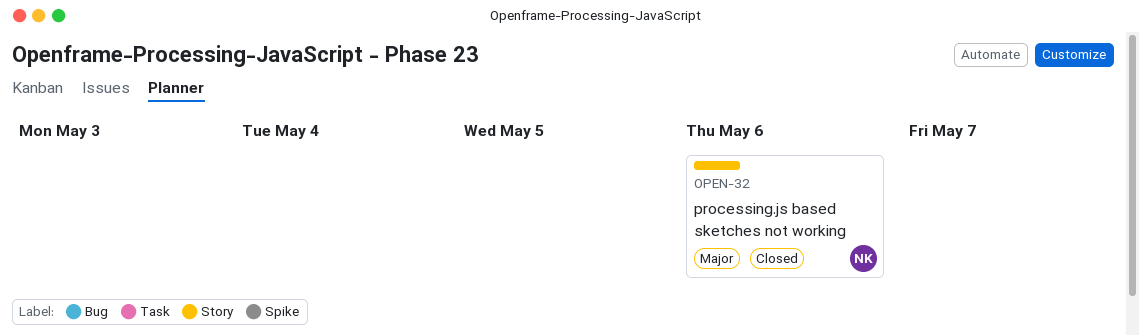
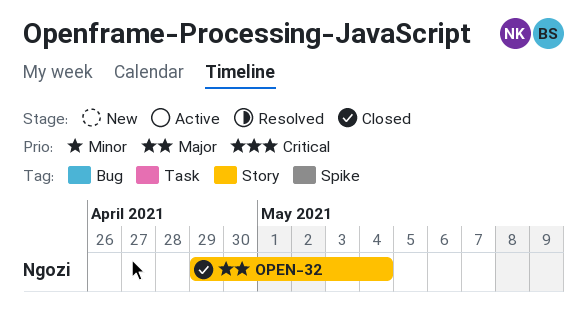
OPEN-32, due: May 6 -> May 4

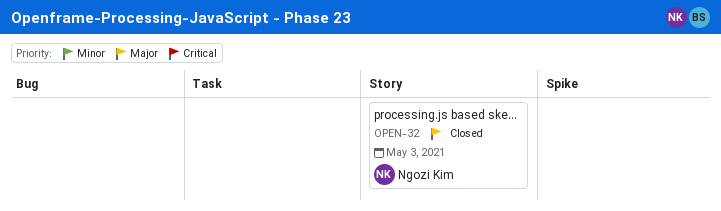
OPEN-32, due: May 4 -> May 3

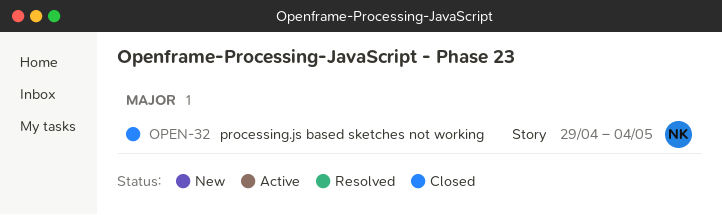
OPEN-32, due: May 3 -> May 4

